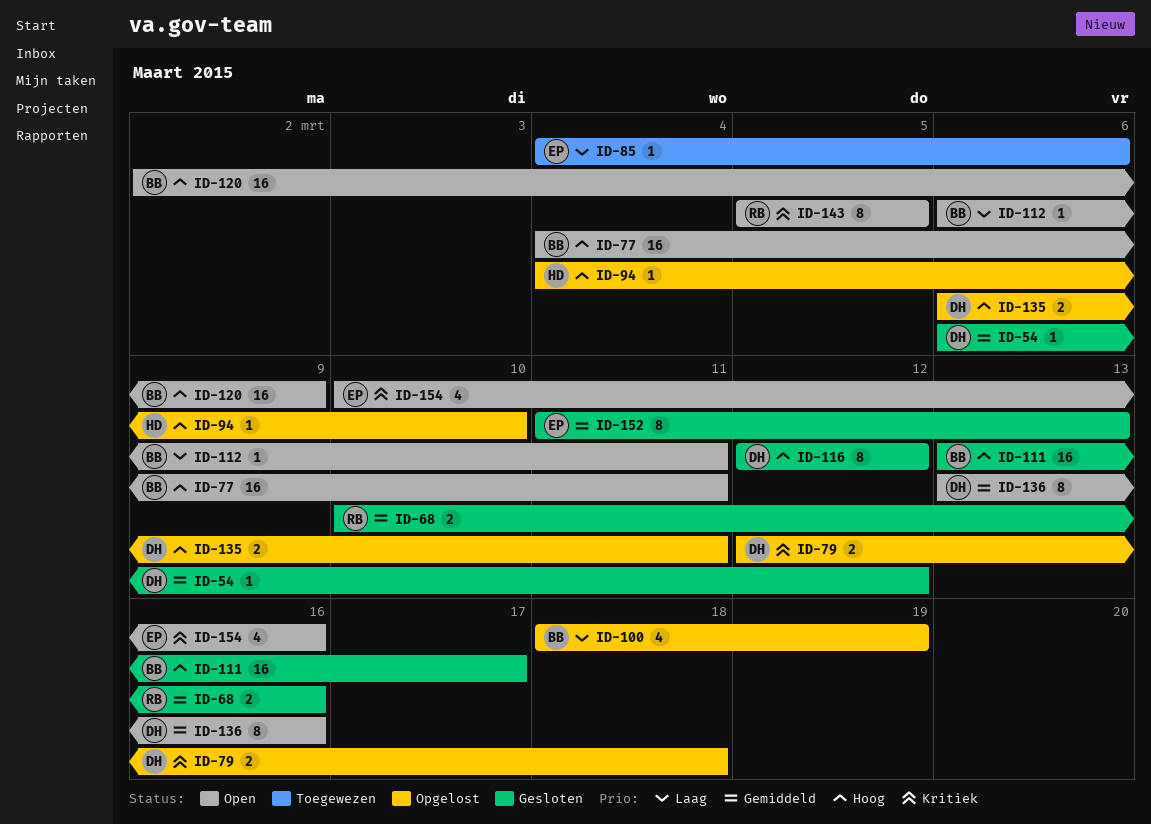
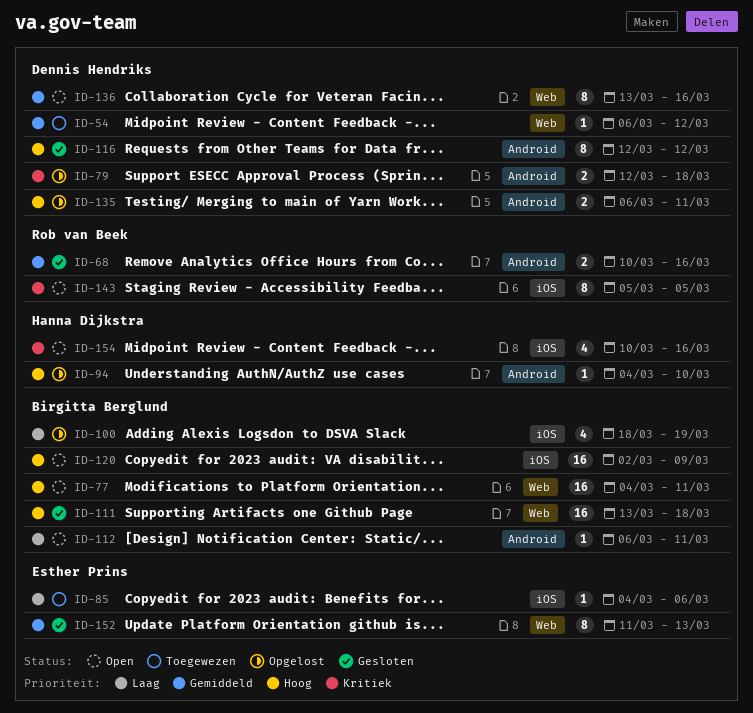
ID-54, status: Gesloten -> Toegewezen
ID-111, due: Mar 17 -> Mar 18
ID-154, owner: Esther Prins -> Hanna Dijkstra

